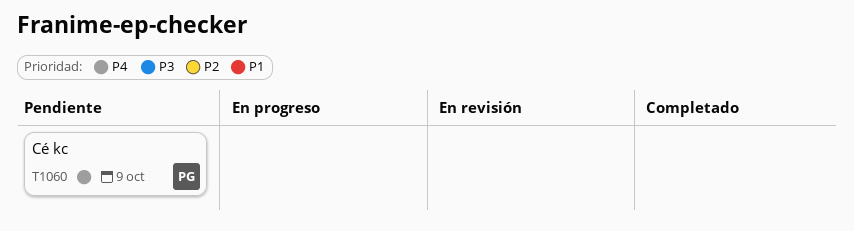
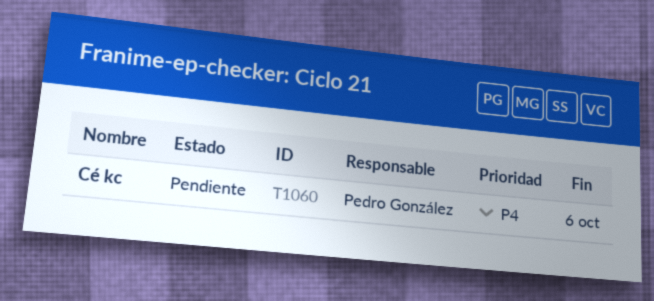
T1060, due: Oct 9 -> Oct 6

